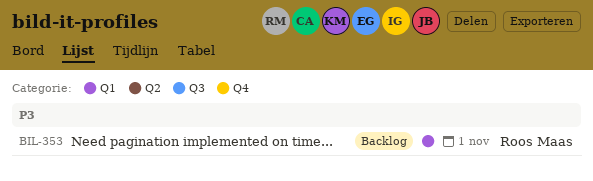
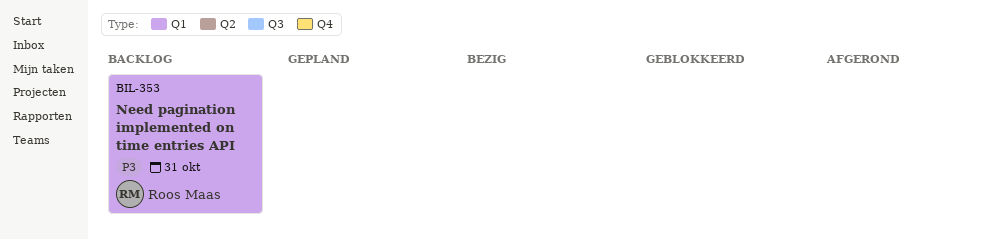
BIL-353, due: Nov 1 -> Oct 31

